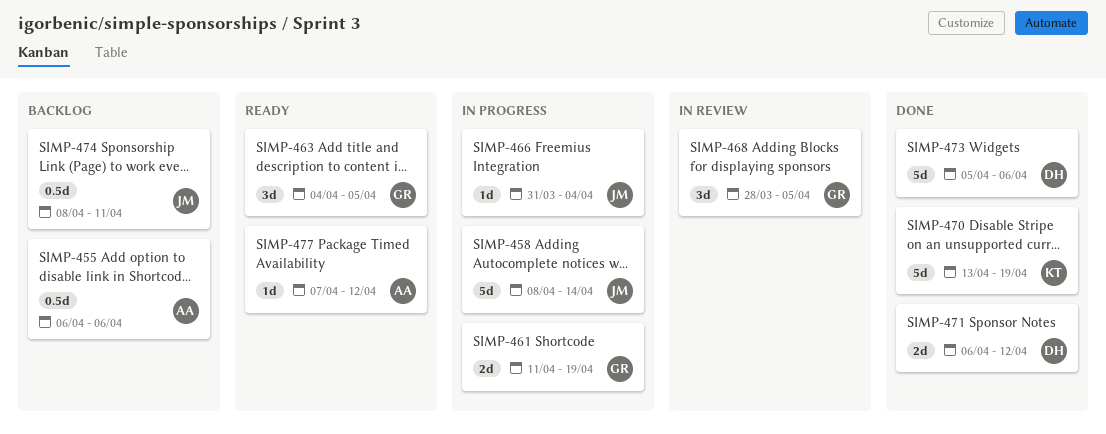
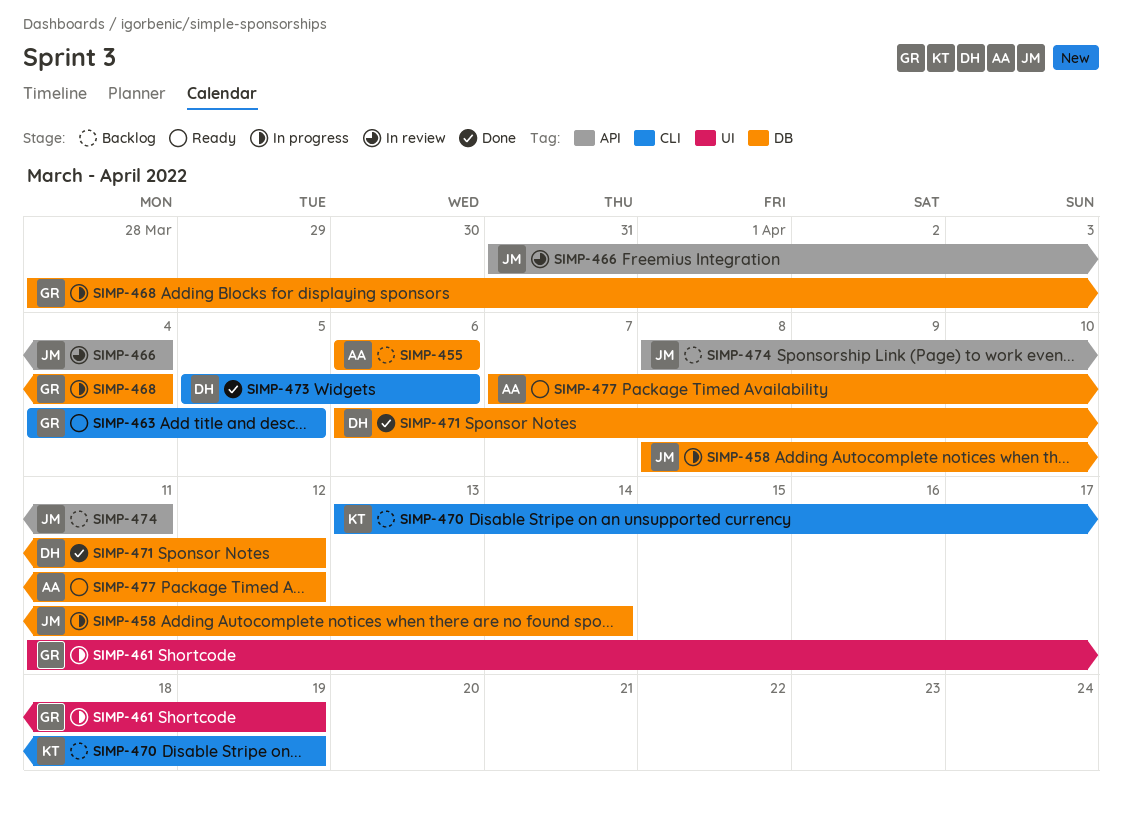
SIMP-466, status: In progress -> In review
SIMP-468, status: In review -> In progress
SIMP-468, due: Apr 5 -> Apr 4
SIMP-470, status: Done -> Backlog

